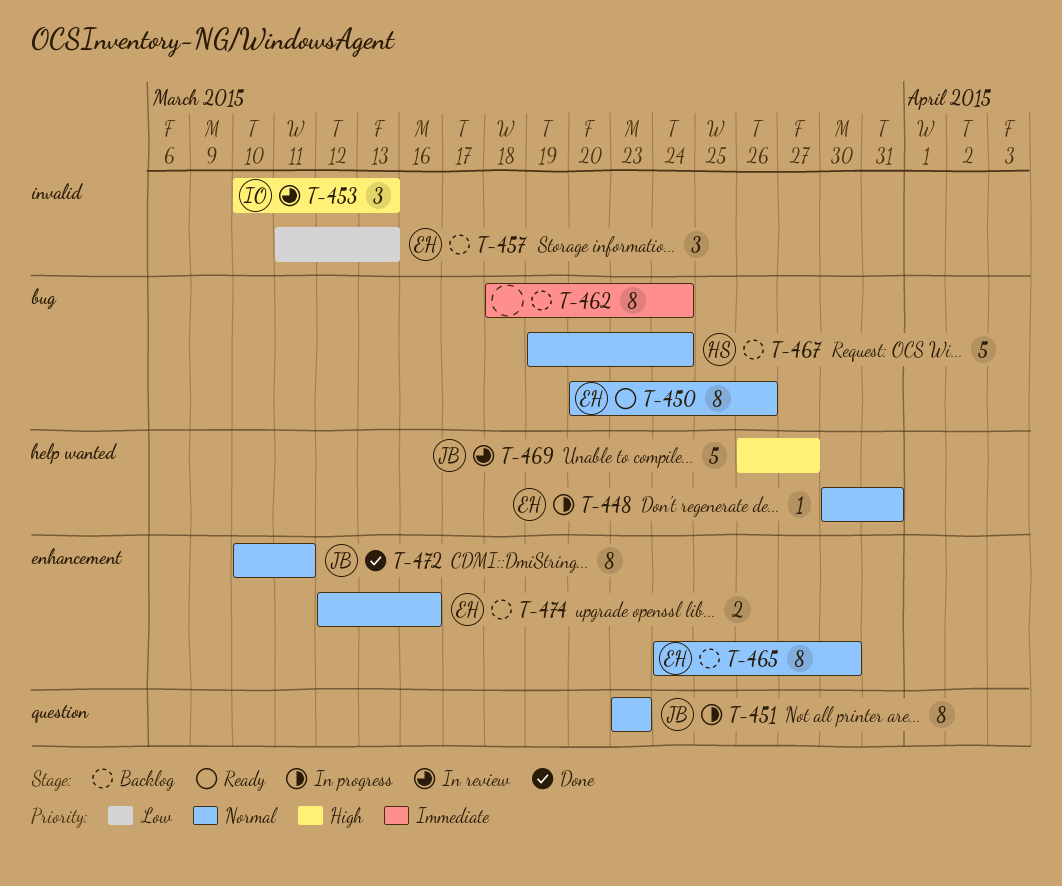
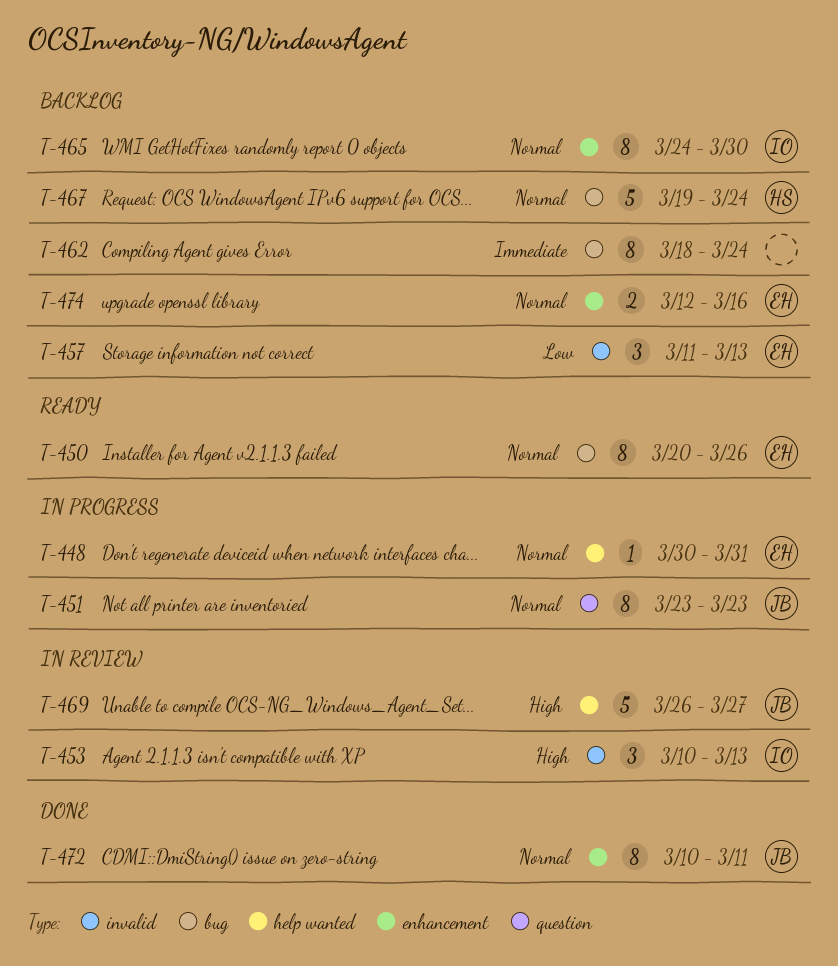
T-465, owner: EH -> IO

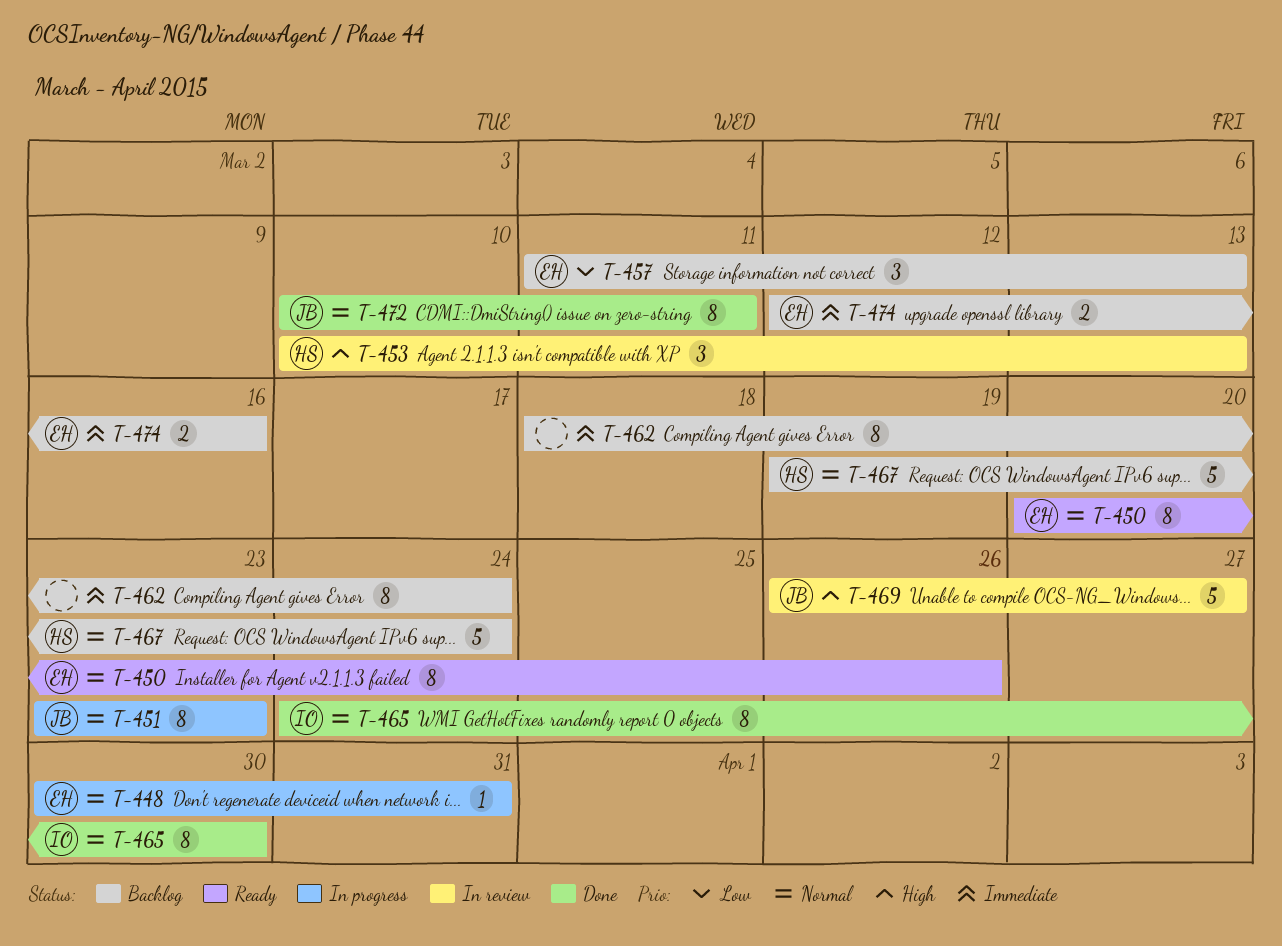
T-453, owner: IO -> HS
T-465, status: Backlog -> Done
T-474, priority: Normal -> Immediate

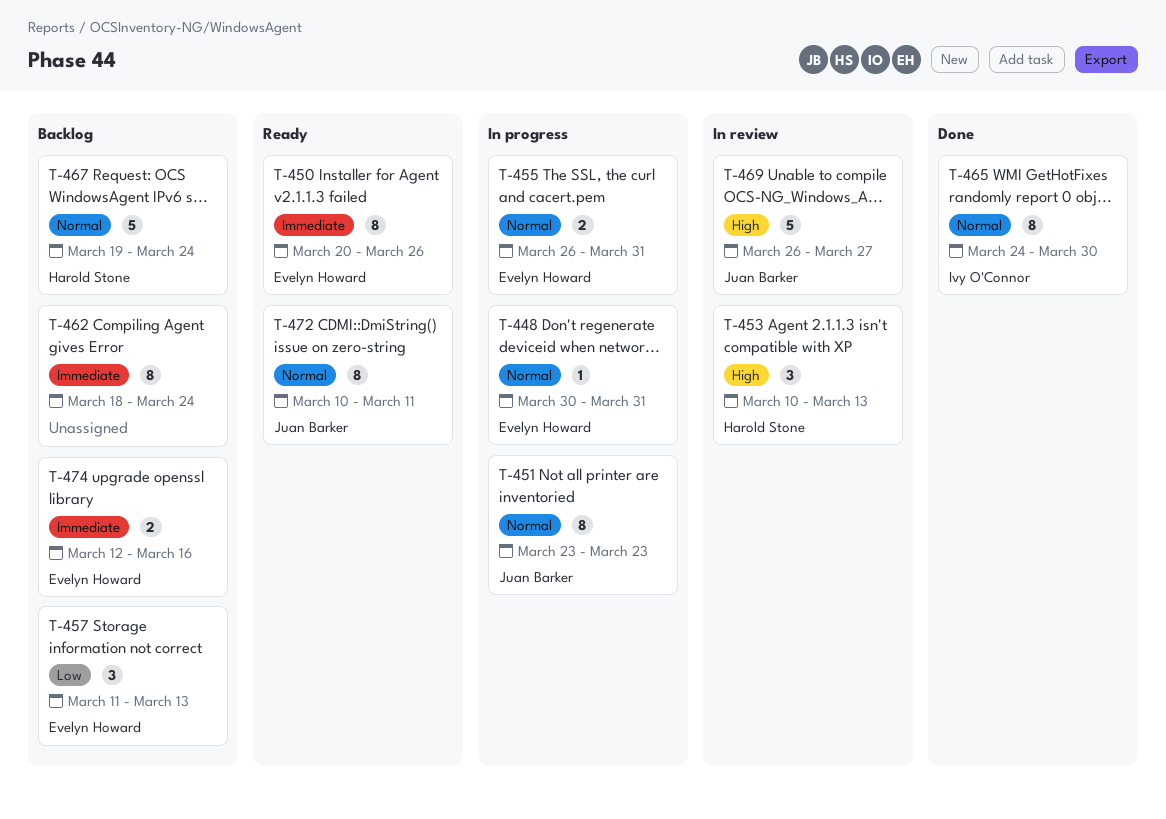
T-450, priority: Normal -> Immediate
T-455: none -> present
T-472, status: Done -> Ready

